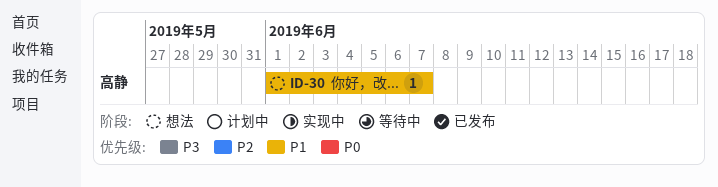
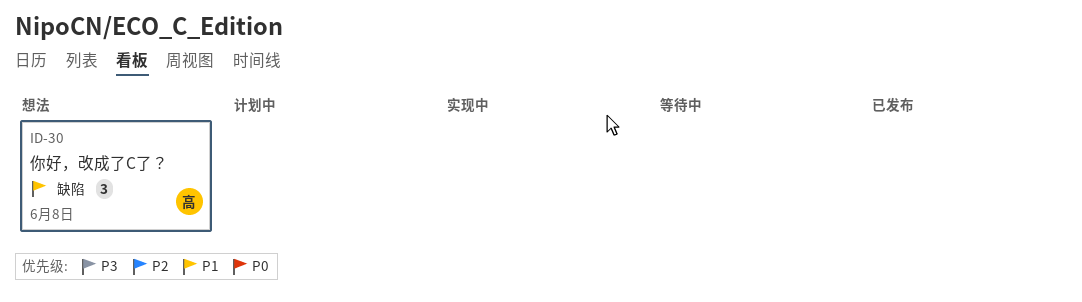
ID-30, estimate: 1 -> 3
ID-30, due: Jun 7 -> Jun 8

